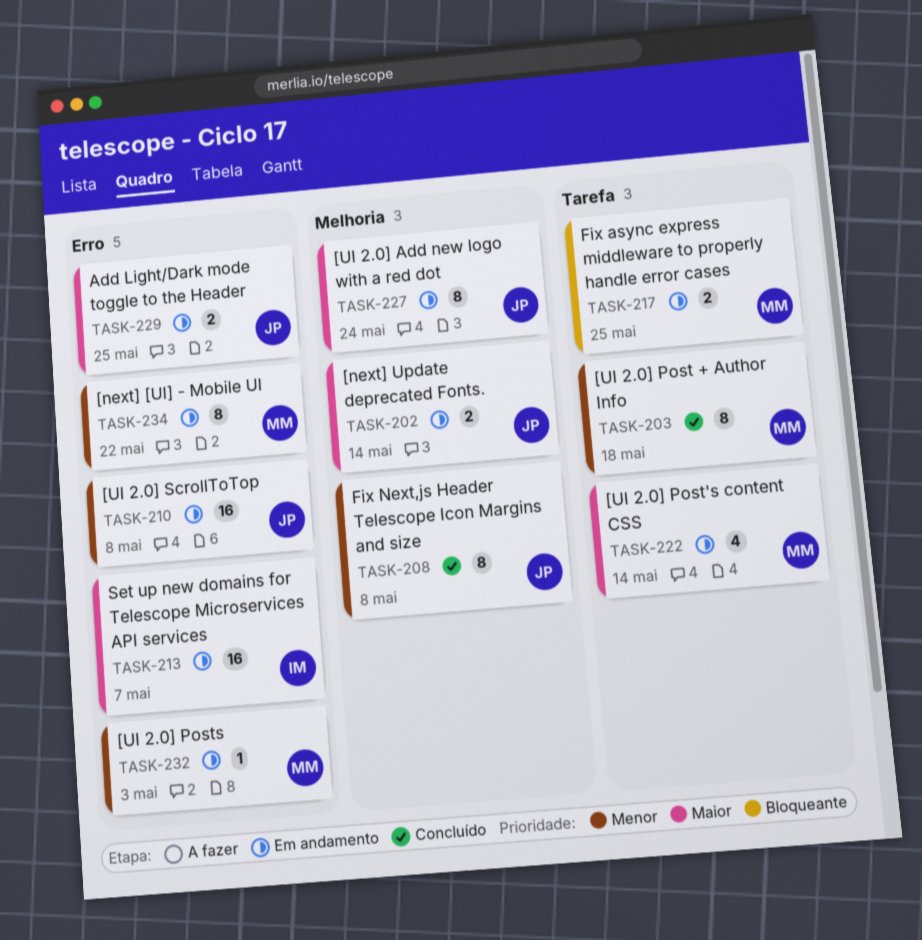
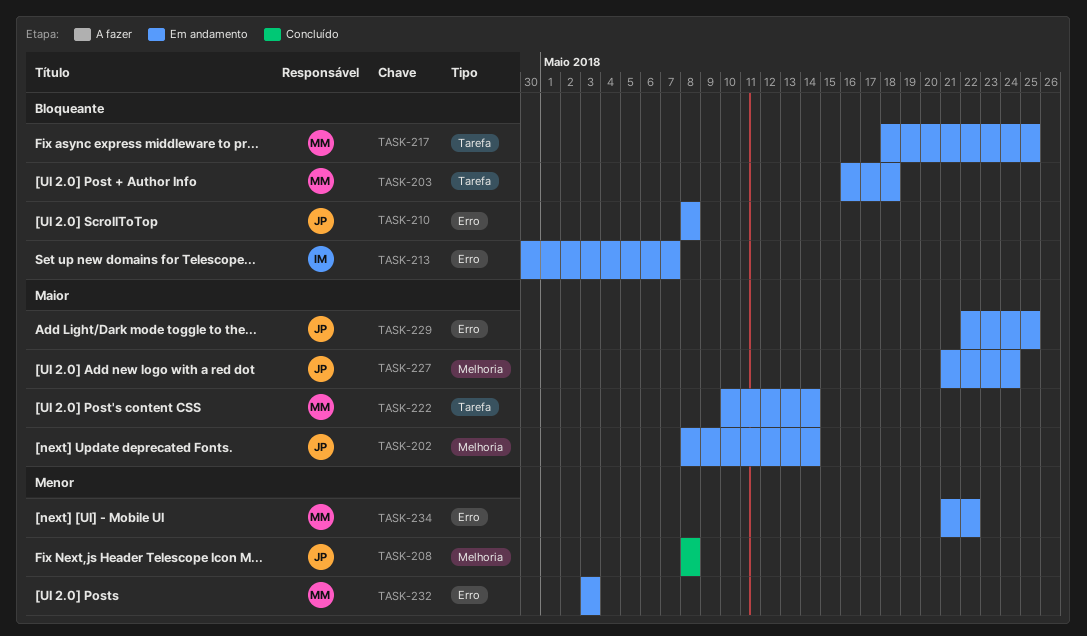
TASK-203, status: Concluído -> Em andamento
TASK-203, priority: Menor -> Bloqueante
TASK-210, priority: Menor -> Bloqueante
TASK-213, priority: Maior -> Bloqueante

